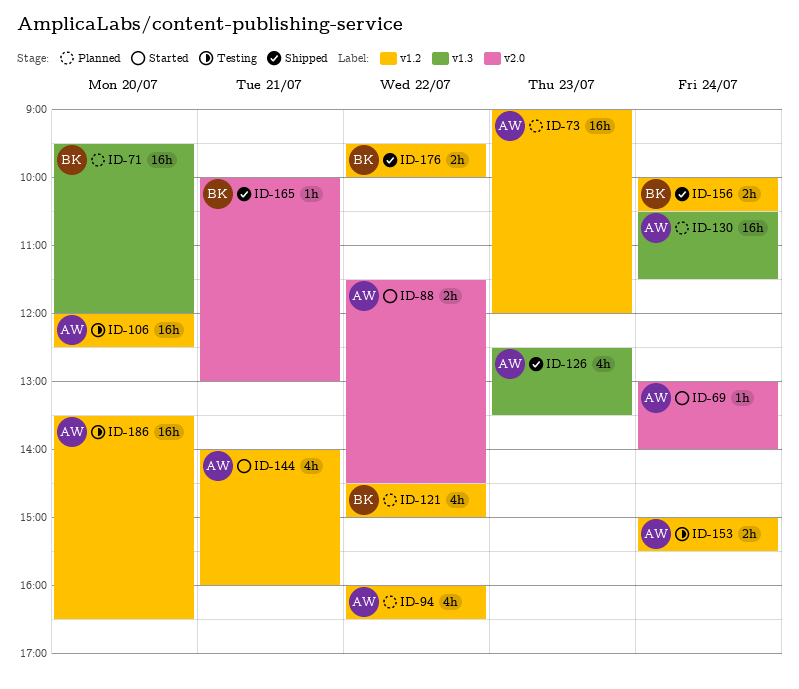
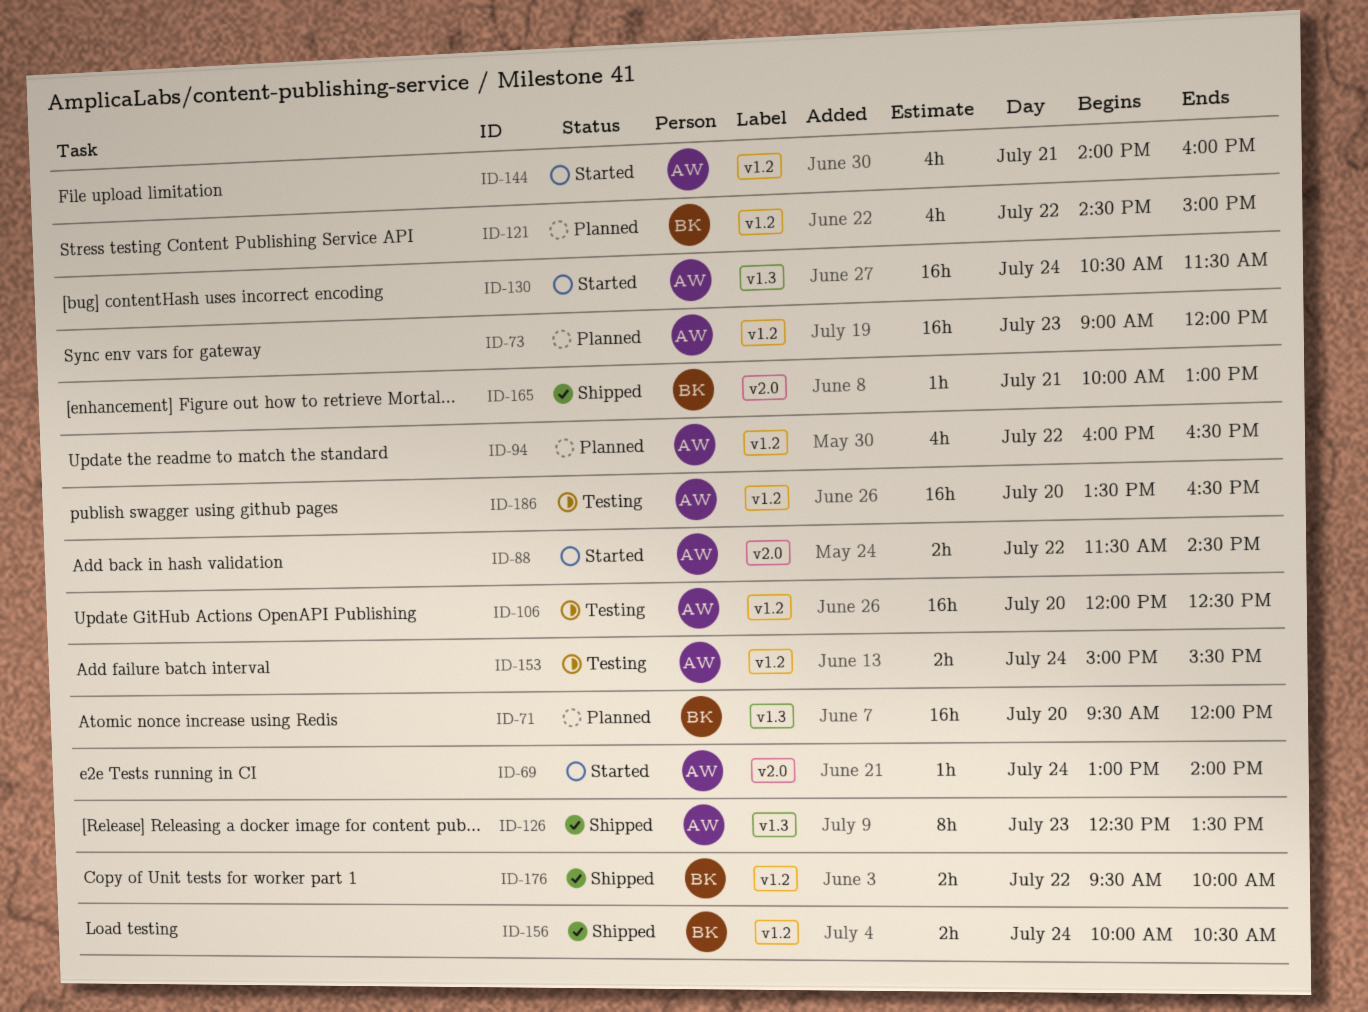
ID-126, estimate: 4h -> 8h
ID-130, status: Planned -> Started

